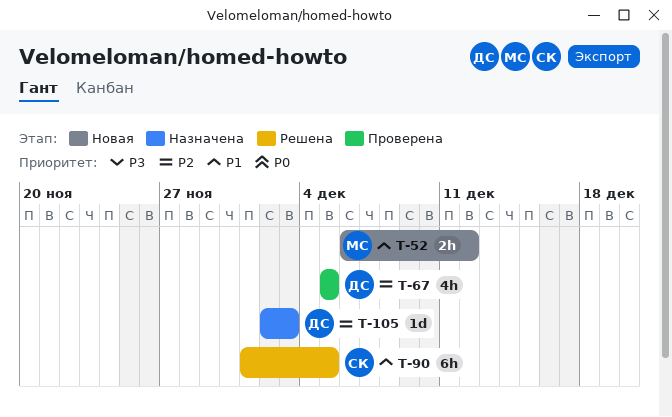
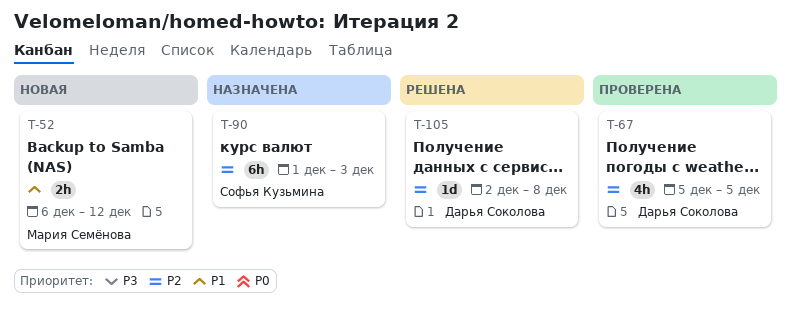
T-90, status: Решена -> Назначена
T-90, priority: P1 -> P2
T-90, due: Dec 5 -> Dec 3
T-105, status: Назначена -> Решена
T-105, due: Dec 3 -> Dec 8

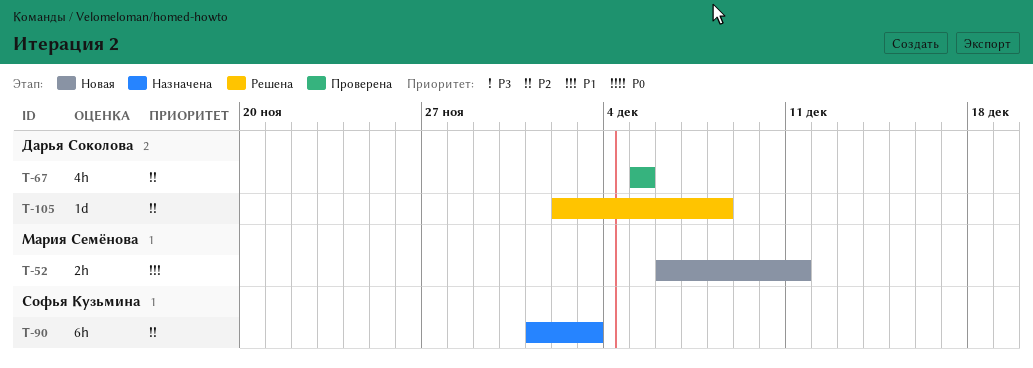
T-52, due: Dec 12 -> Dec 11

